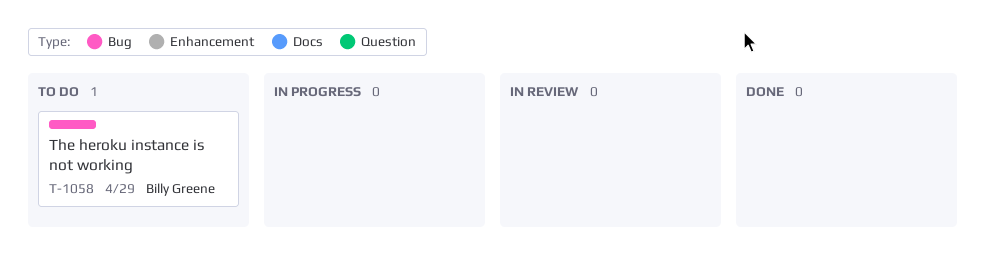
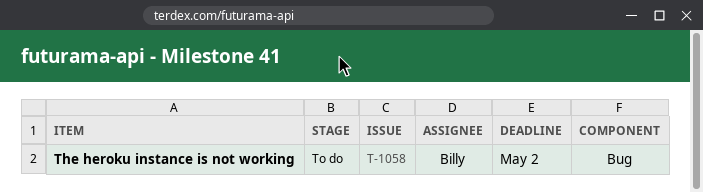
T-1058, due: Apr 29 -> May 2

